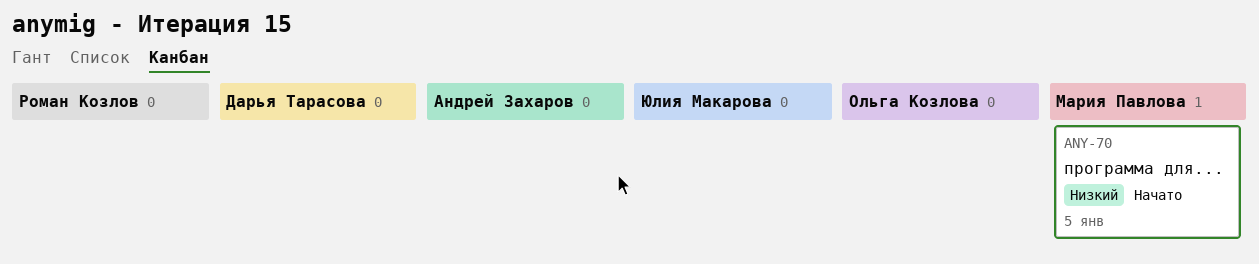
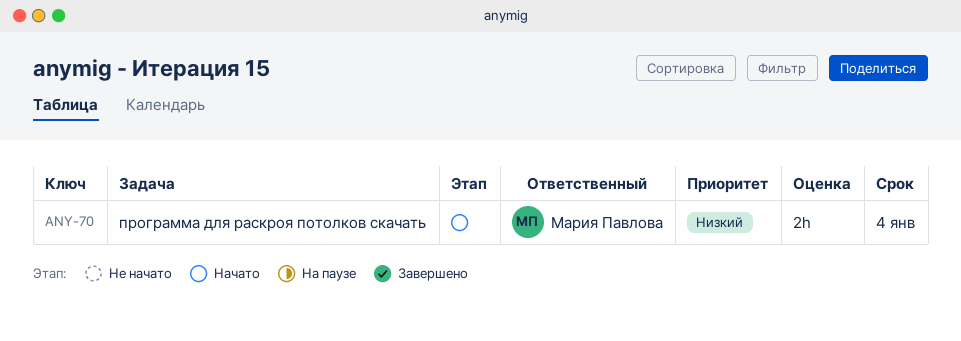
ANY-70, due: Jan 5 -> Jan 4

